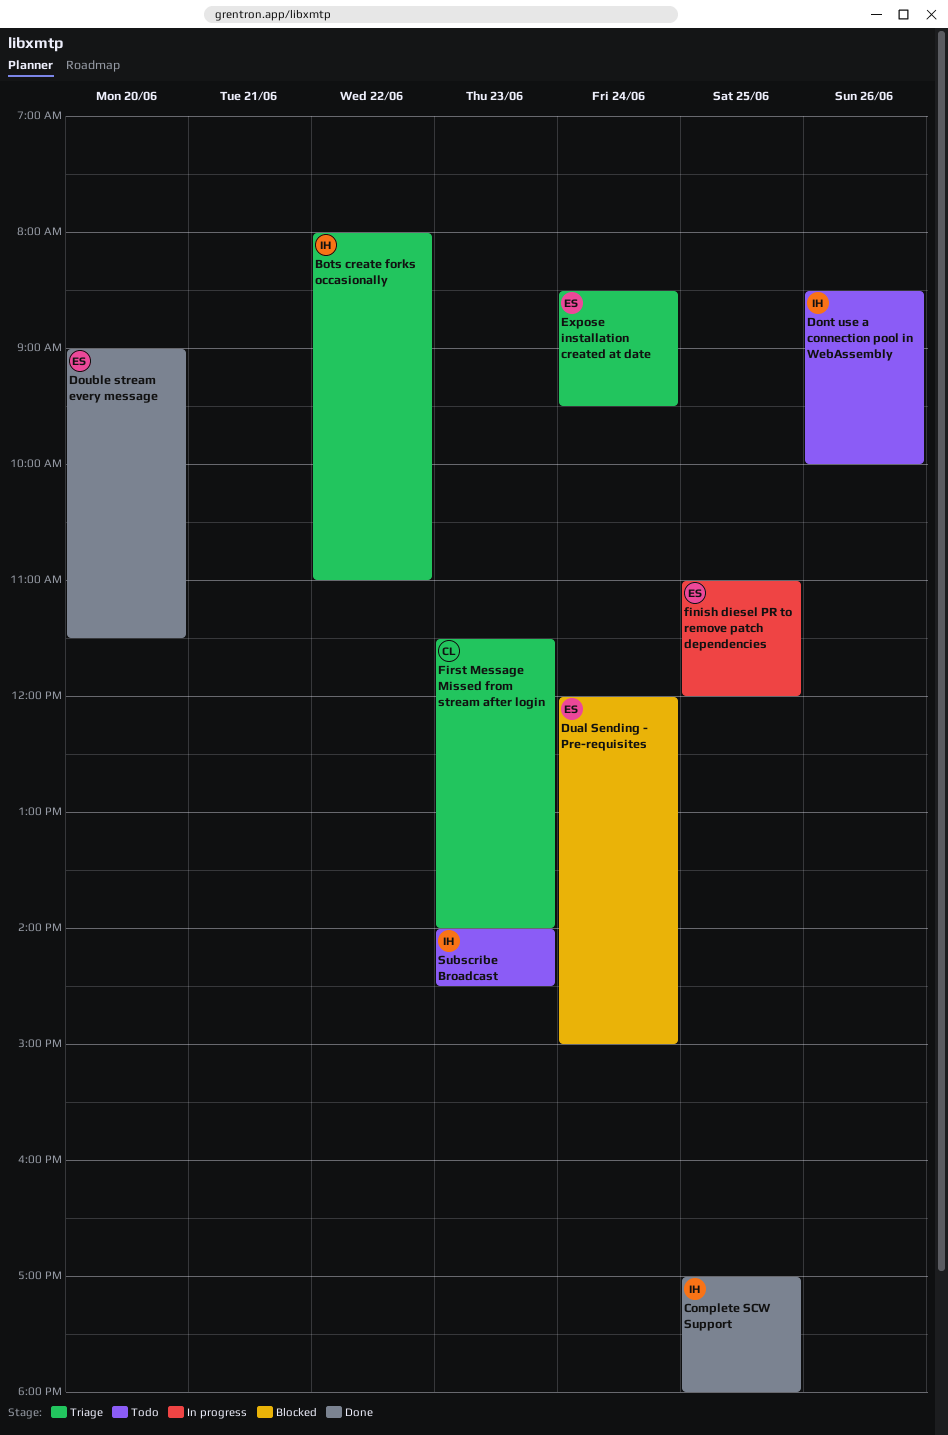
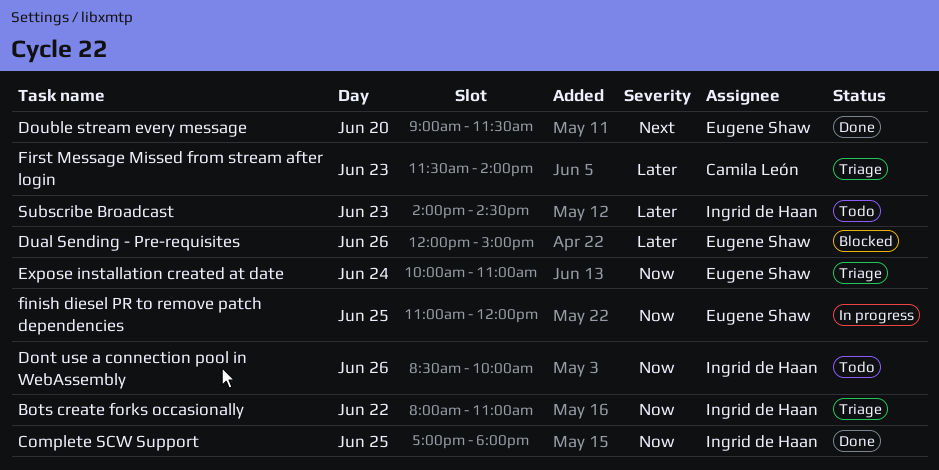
Dual Sending - Pre-requisites, day: Jun 24 -> Jun 26
Expose installation created at date, begins: 08:30 -> 10:00
Expose installation created at date, ends: 09:30 -> 11:00

